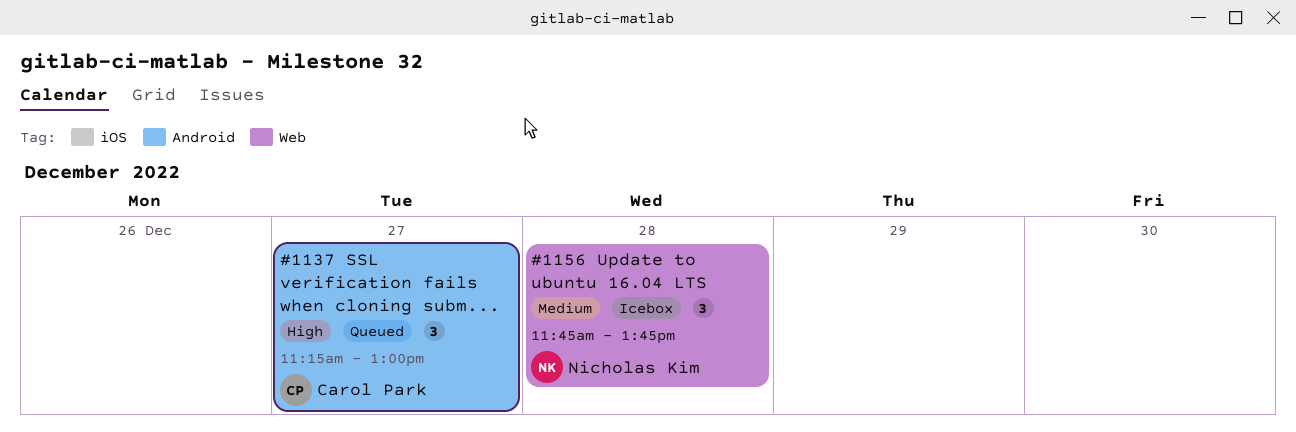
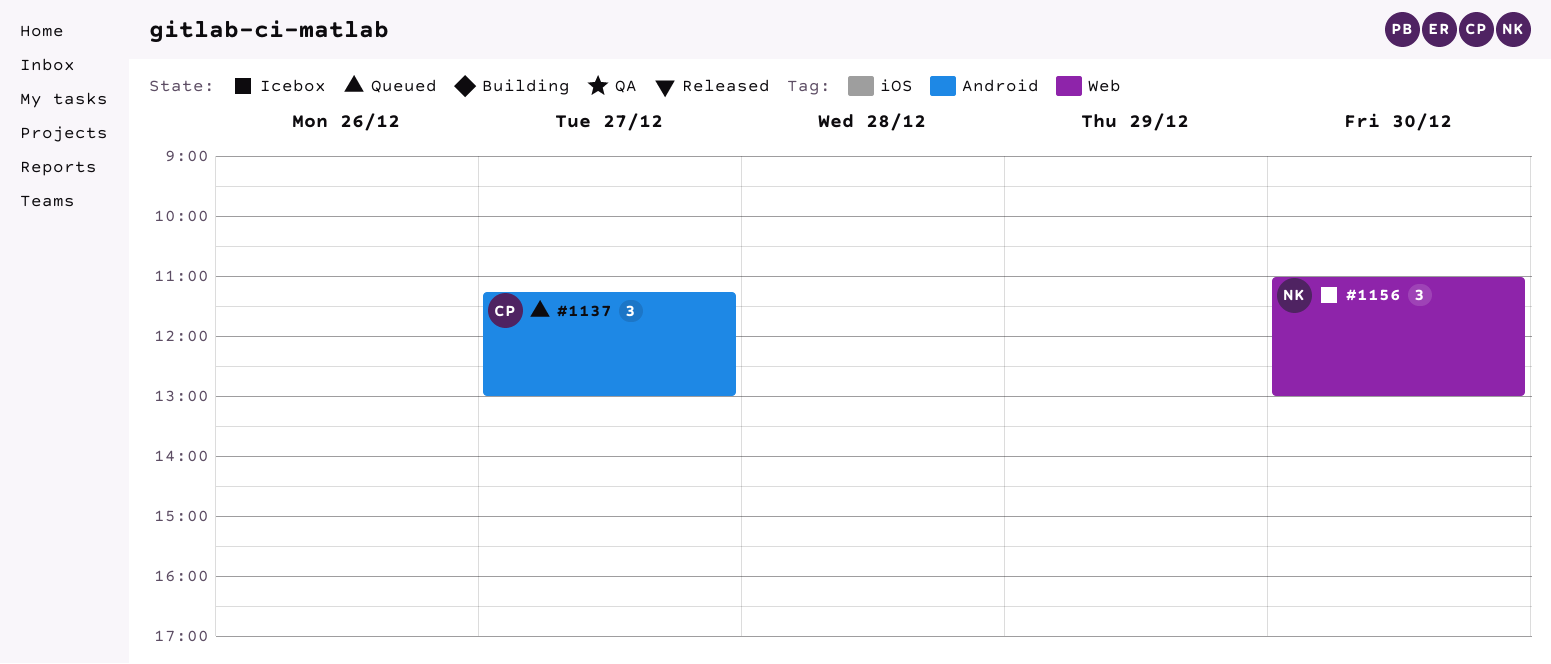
#1156, day: Dec 28 -> Dec 30
#1156, begins: 11:45 -> 11:00
#1156, ends: 13:45 -> 13:00

